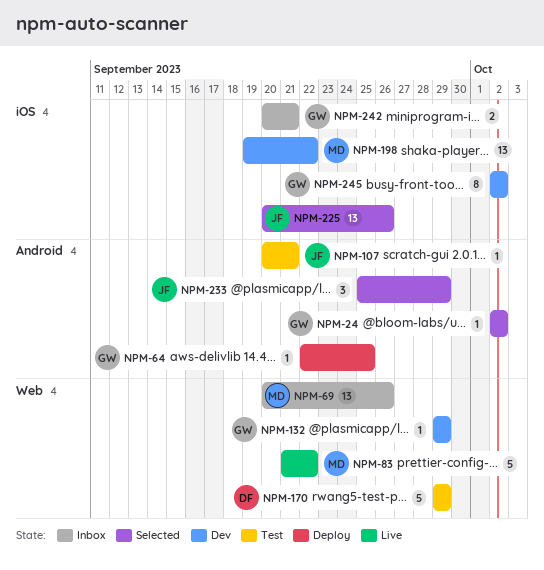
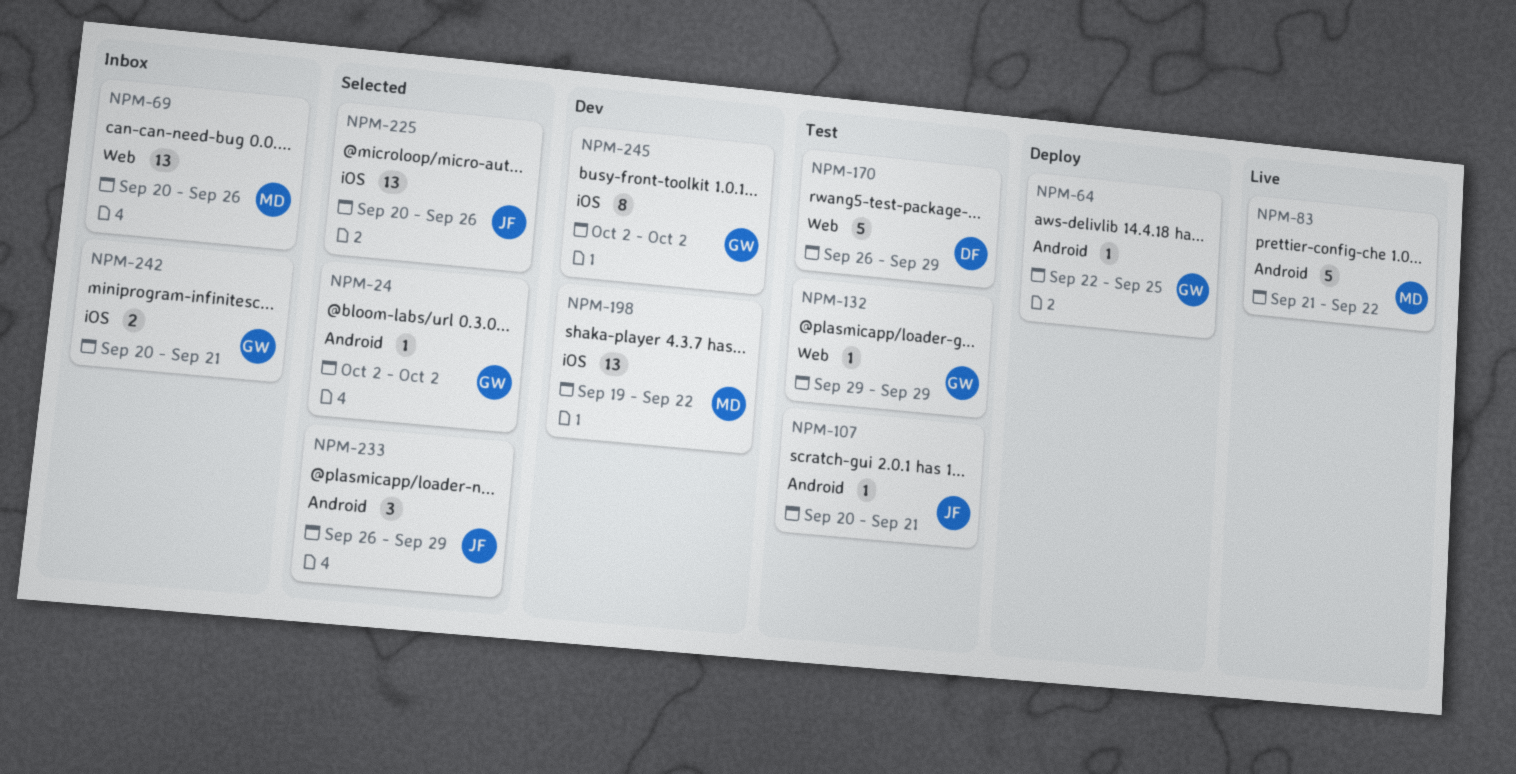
NPM-83, label: Web -> Android
NPM-132, status: Dev -> Test
NPM-170, start: Sep 29 -> Sep 26
NPM-233, start: Sep 25 -> Sep 26

